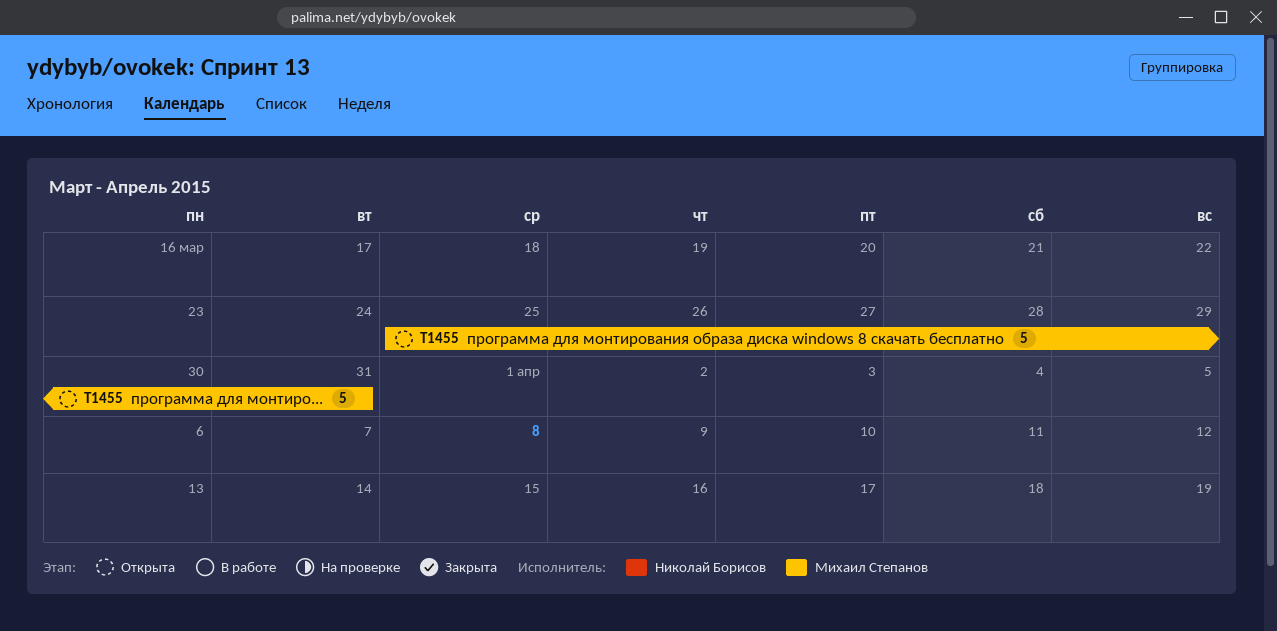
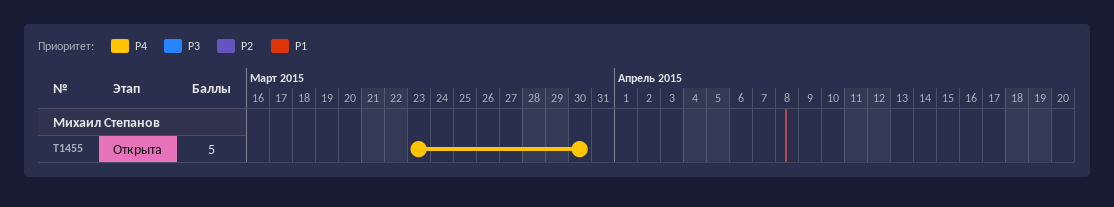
T1455, start: Mar 25 -> Mar 23
T1455, due: Mar 31 -> Mar 30

